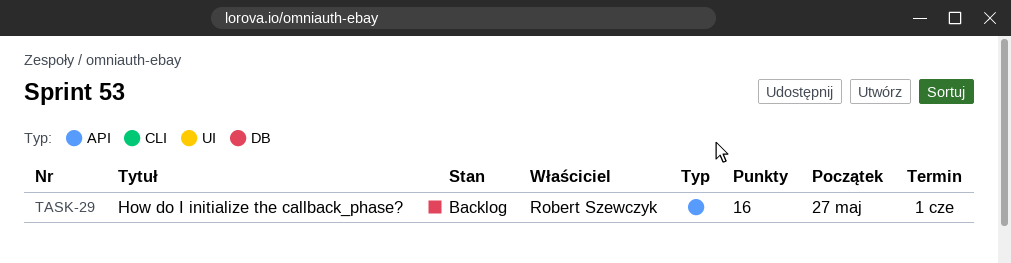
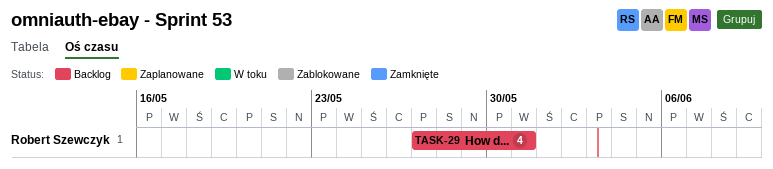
TASK-29, estimate: 16 -> 4
TASK-29, due: Jun 1 -> May 31

